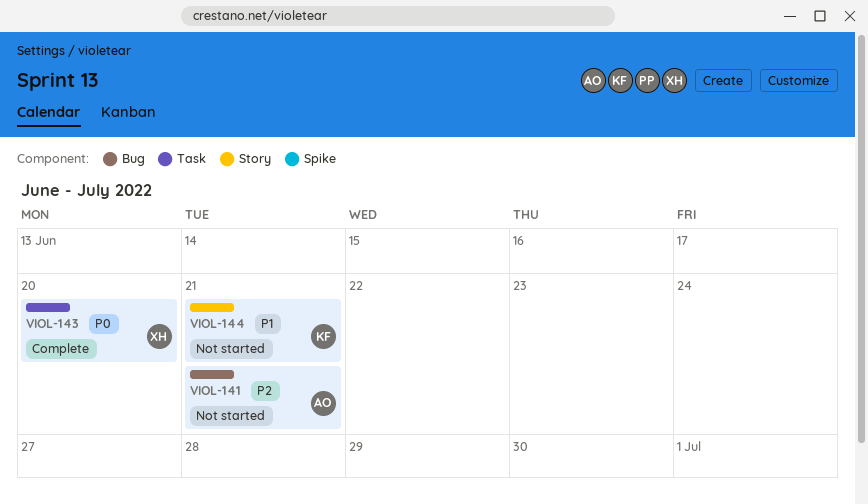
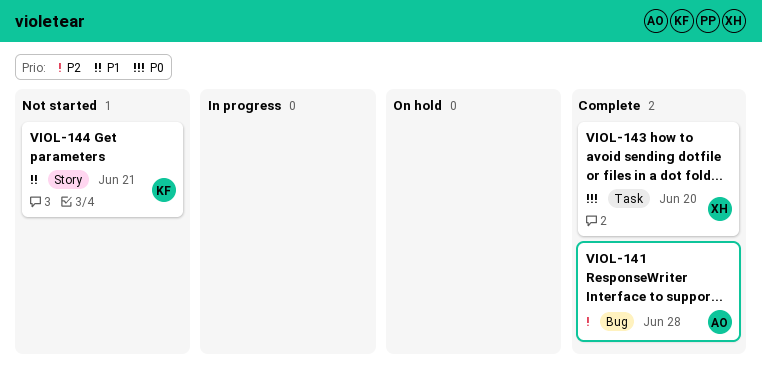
VIOL-141, status: Not started -> Complete
VIOL-141, due: Jun 21 -> Jun 28

